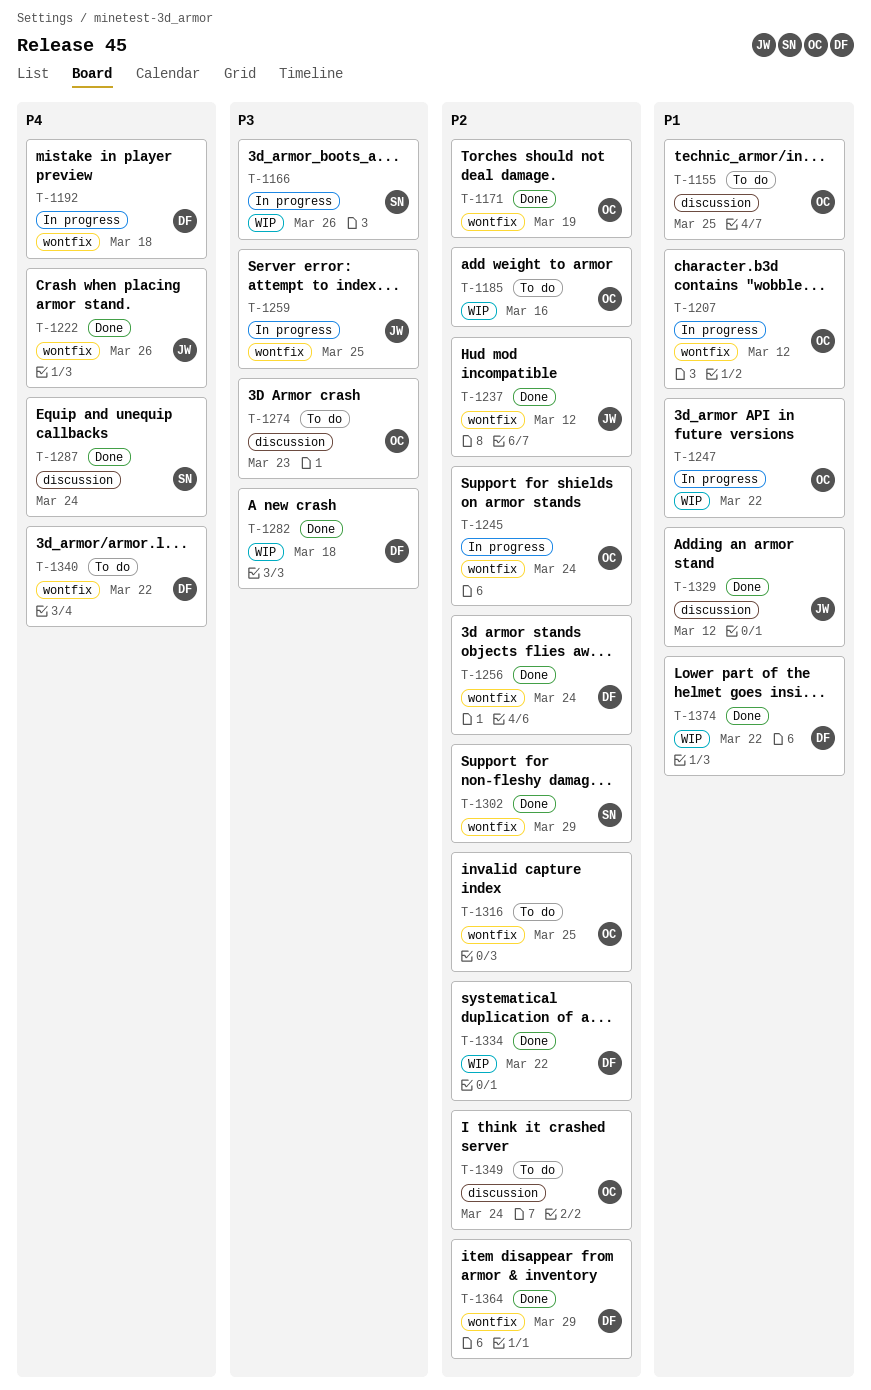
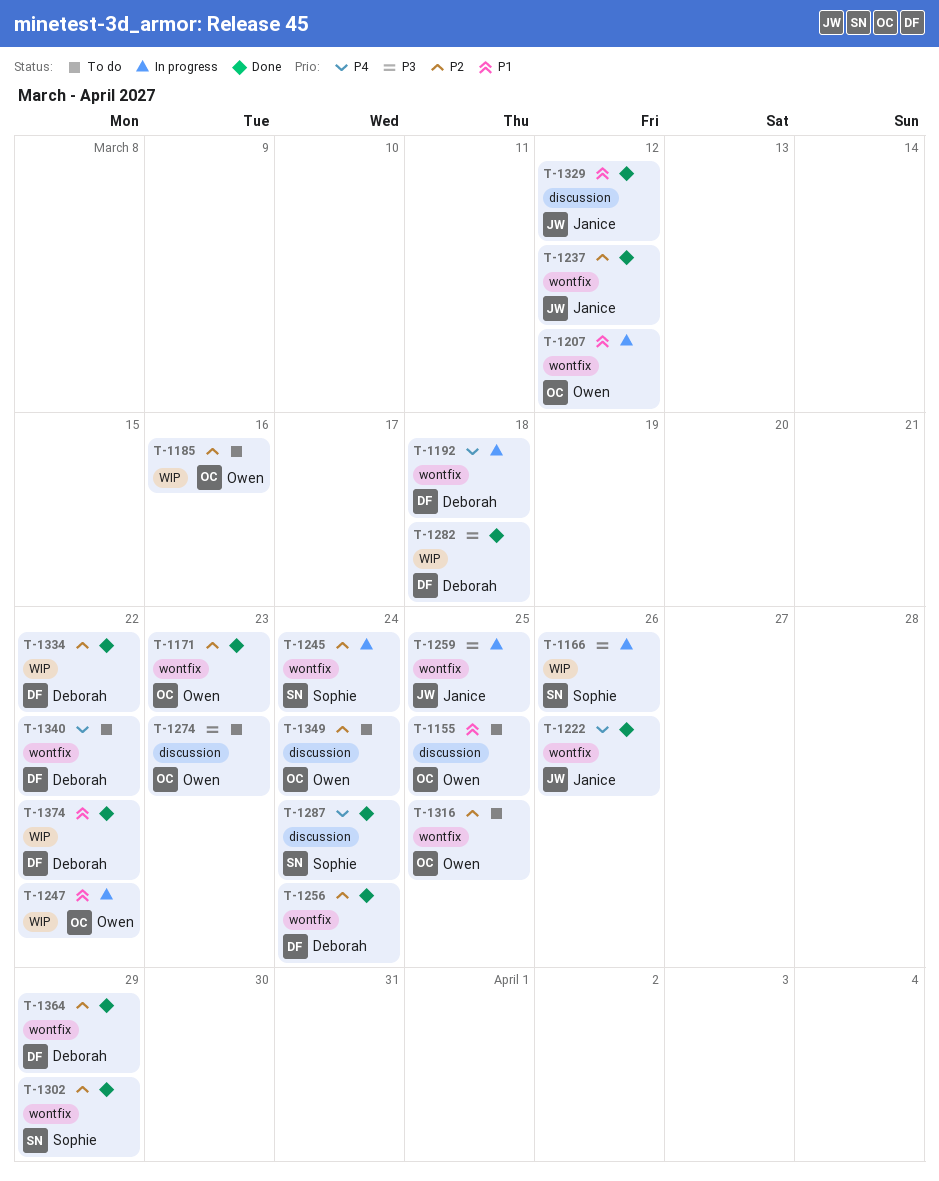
T-1171, due: Mar 19 -> Mar 23
T-1245, owner: Owen -> Sophie

